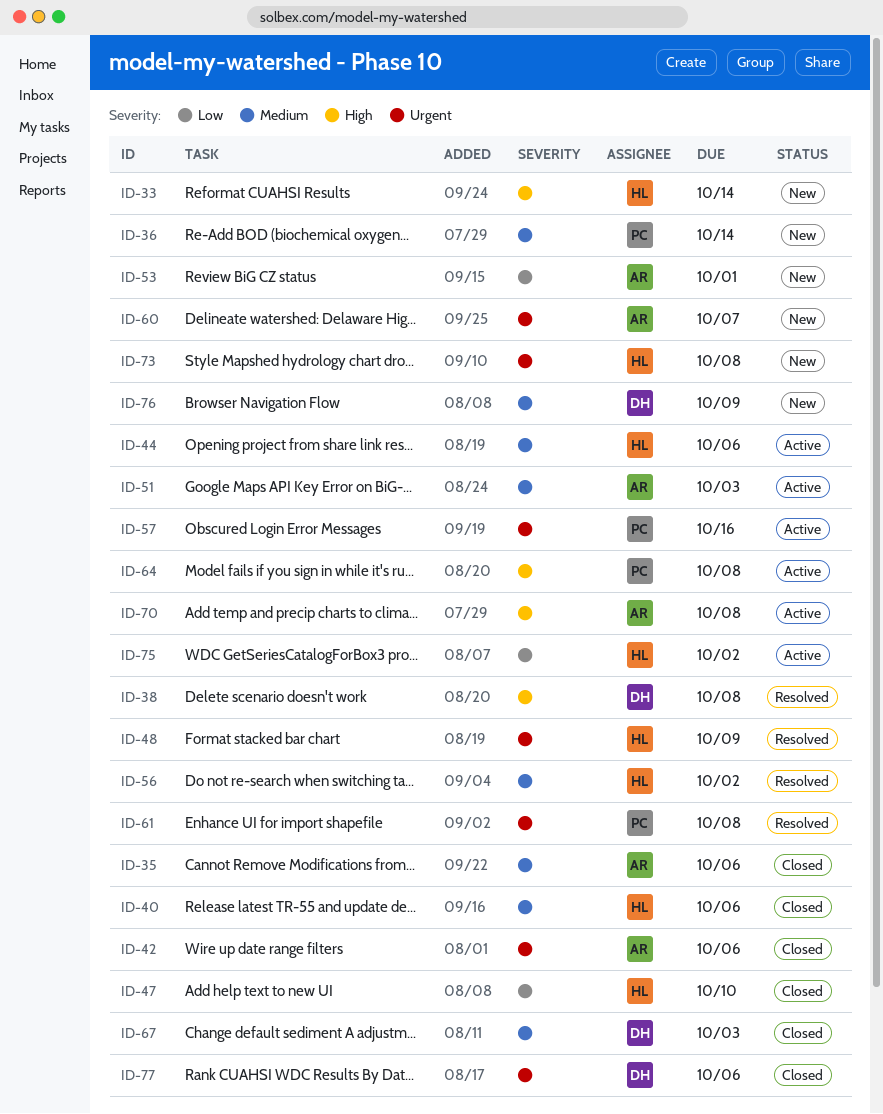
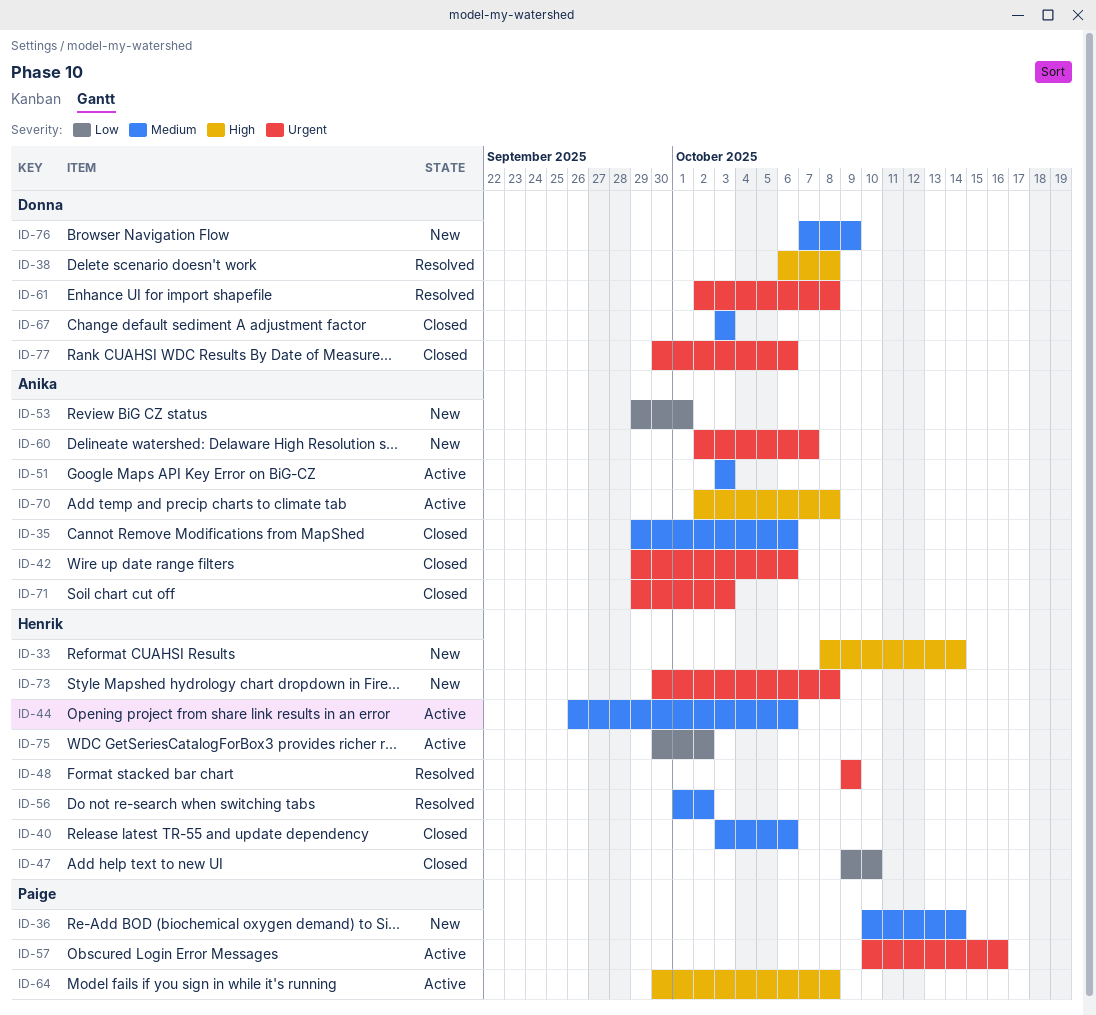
ID-61, owner: Paige -> Donna
ID-71: none -> present

